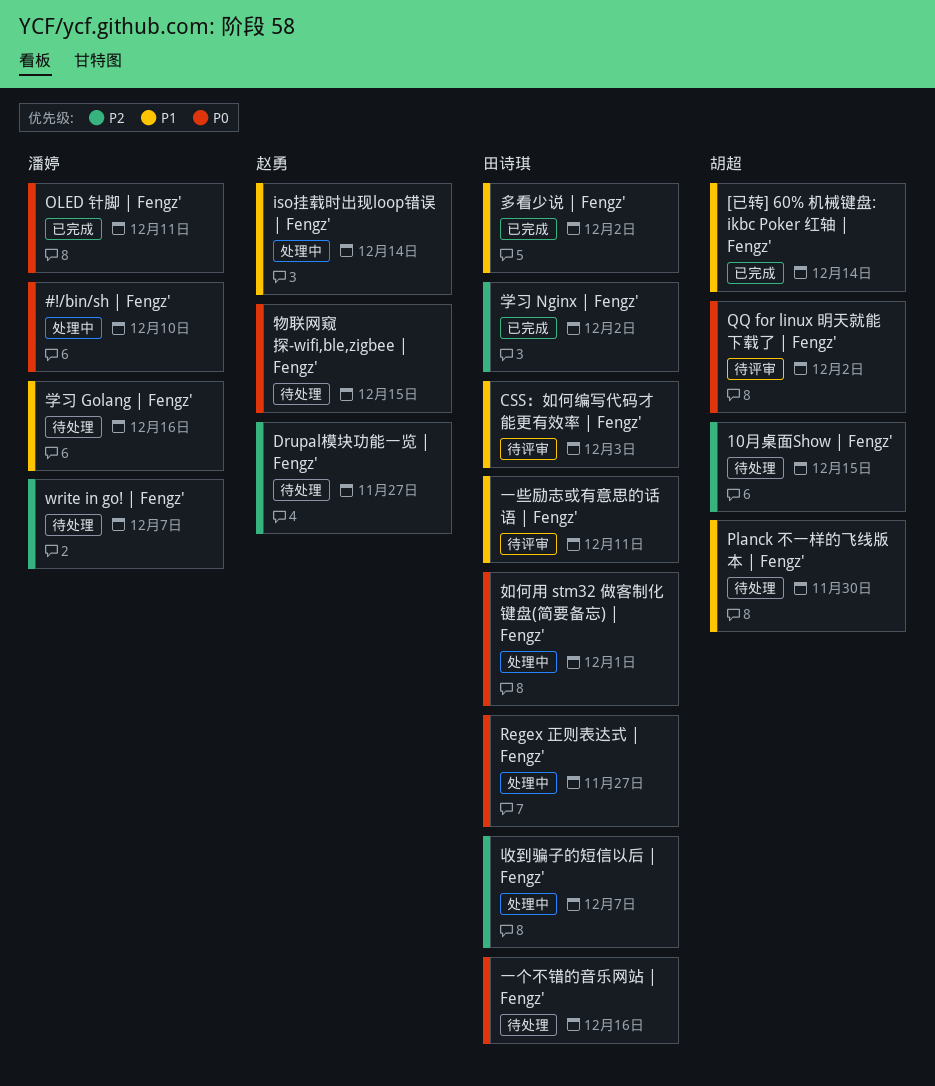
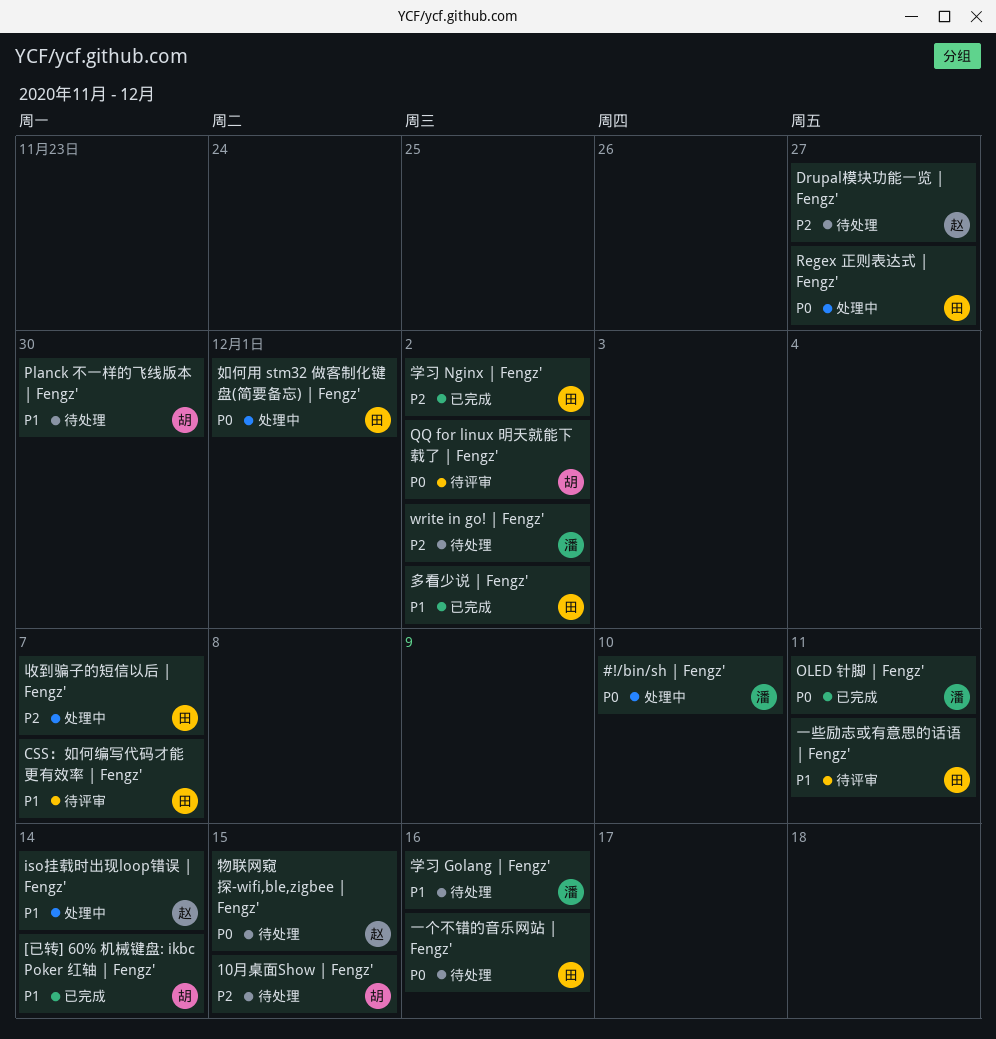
CSS：如何编写代码才能更有效率 | Fengz', due: Dec 3 -> Dec 7
write in go! | Fengz', due: Dec 7 -> Dec 2

